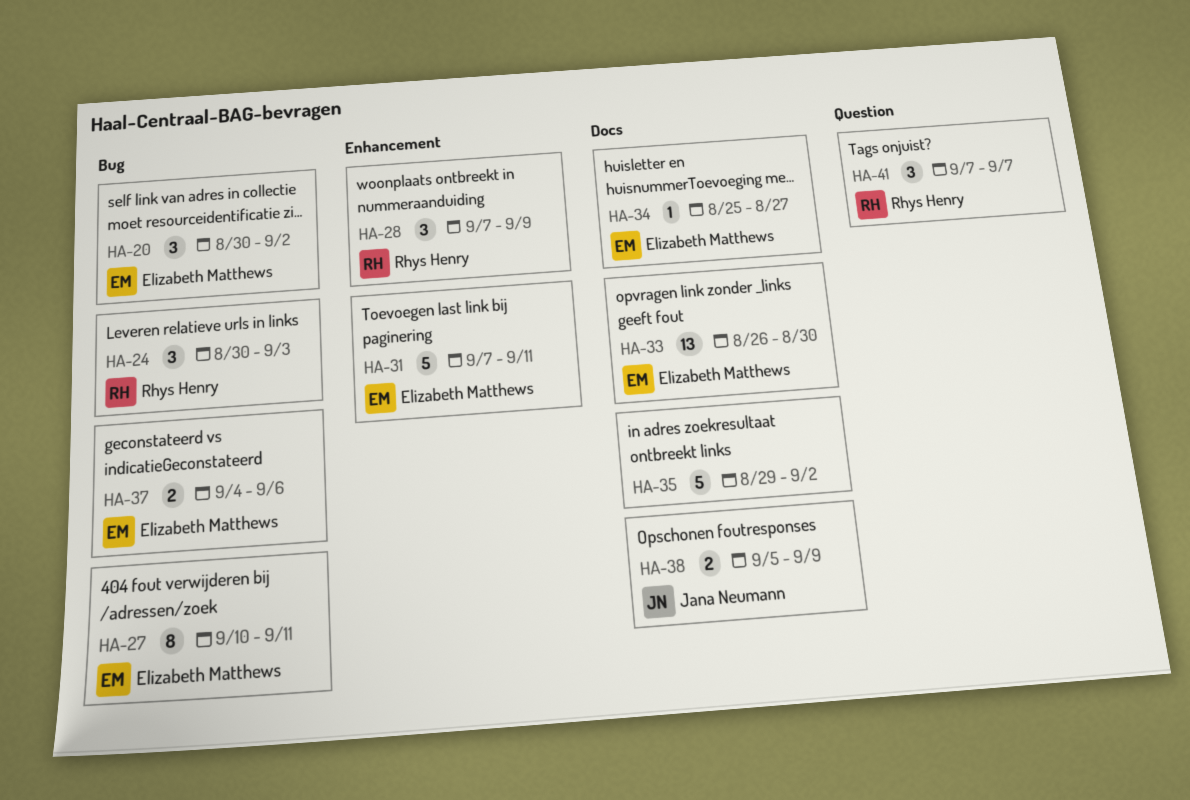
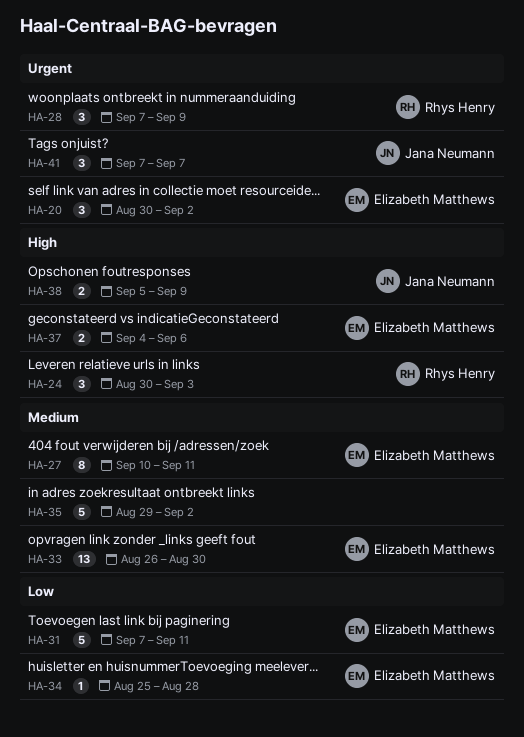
HA-34, due: Aug 27 -> Aug 28
HA-41, owner: Rhys Henry -> Jana Neumann

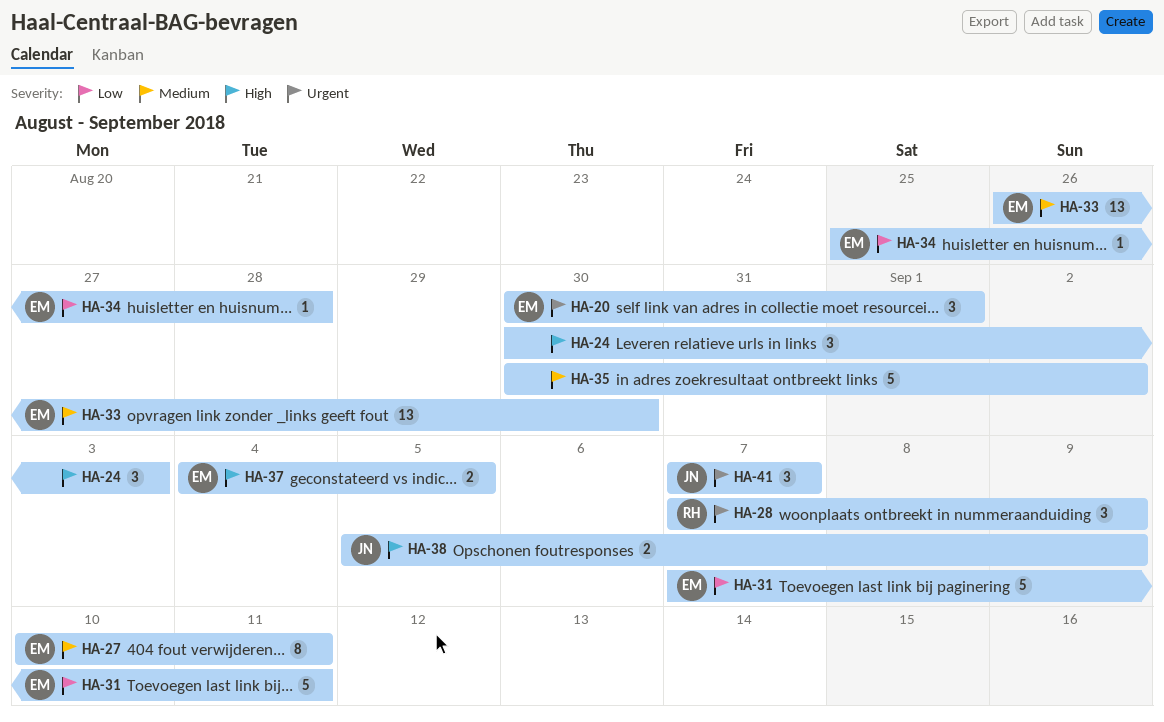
HA-20, due: Sep 2 -> Sep 1
HA-24, owner: Rhys Henry -> none
HA-35, start: Aug 29 -> Aug 30
HA-37, due: Sep 6 -> Sep 5

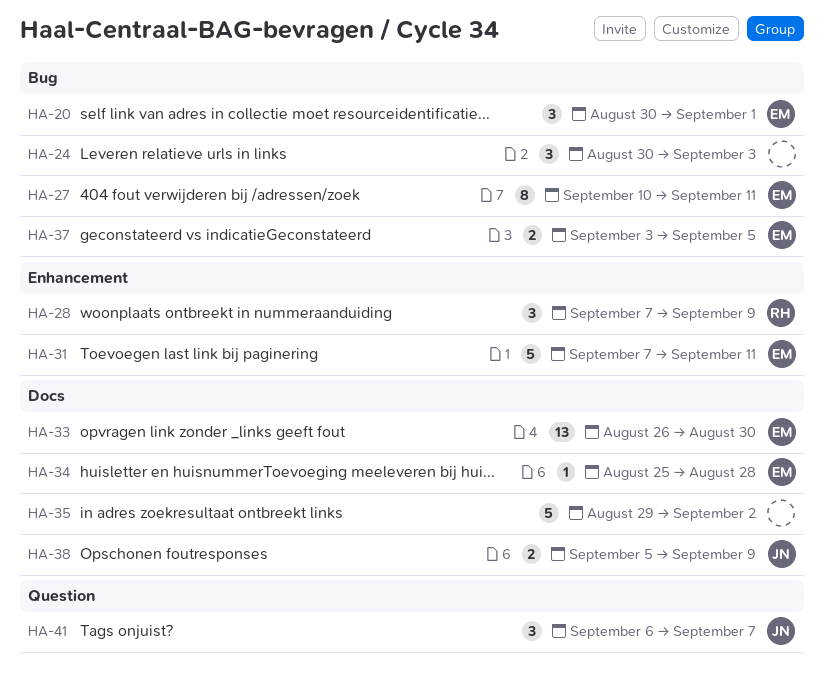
HA-35, start: Aug 30 -> Aug 29
HA-37, start: Sep 4 -> Sep 3
HA-41, start: Sep 7 -> Sep 6

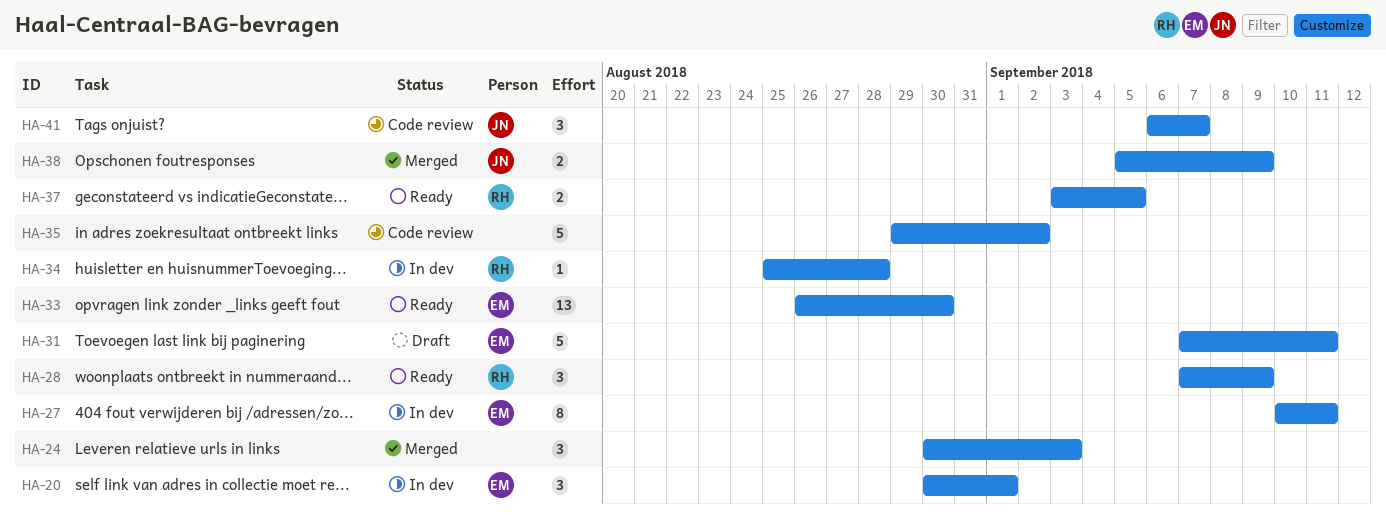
HA-34, owner: EM -> RH
HA-37, owner: EM -> RH

